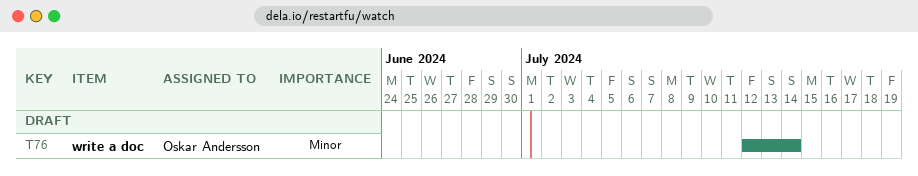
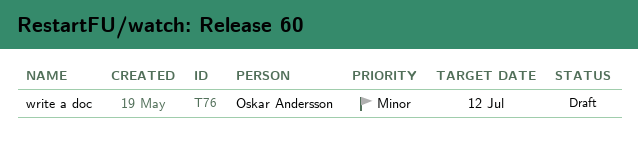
T76, due: Jul 14 -> Jul 12

